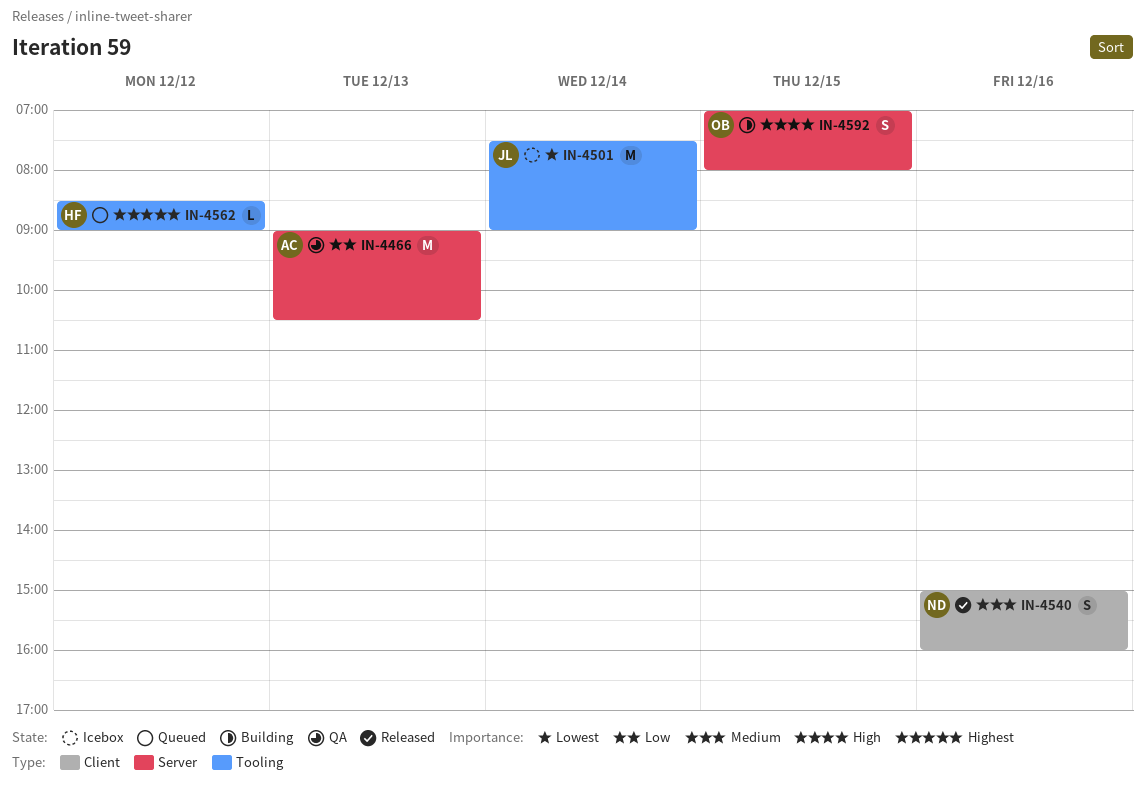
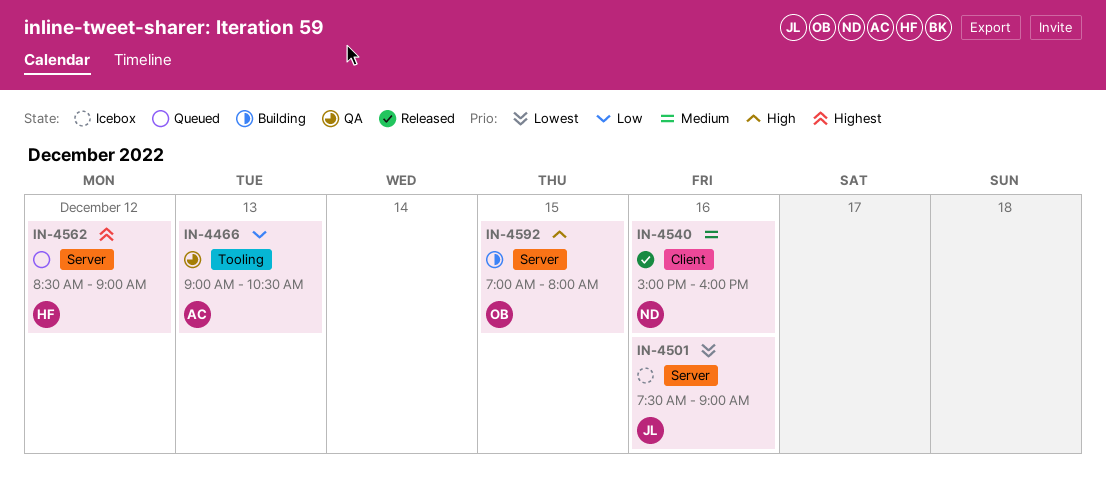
IN-4466, label: Server -> Tooling
IN-4501, label: Tooling -> Server
IN-4501, day: Dec 14 -> Dec 16
IN-4562, label: Tooling -> Server

